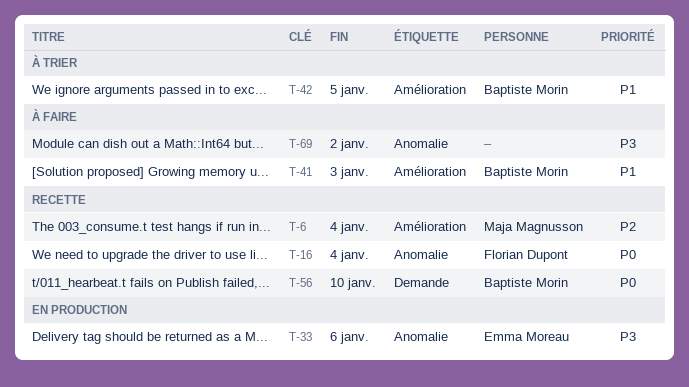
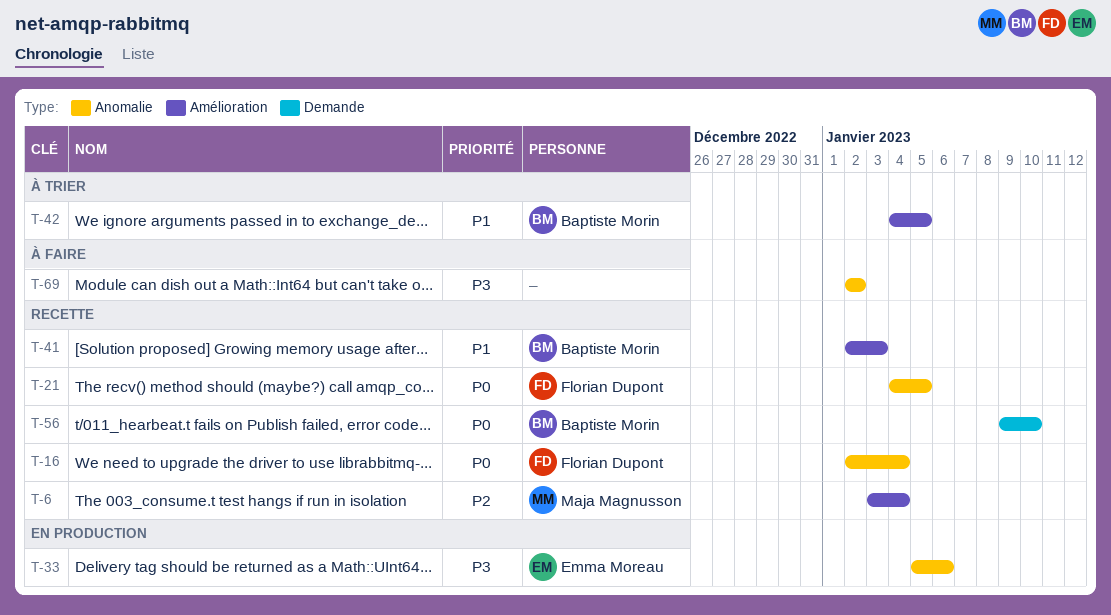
T-21: none -> present
T-41, status: À faire -> Recette

